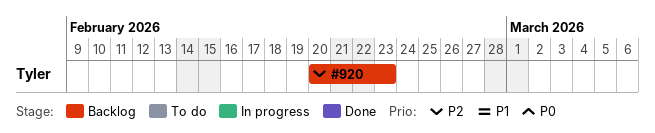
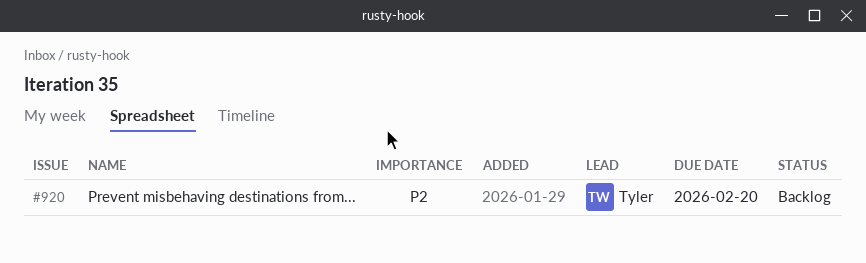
#920, due: Feb 23 -> Feb 20

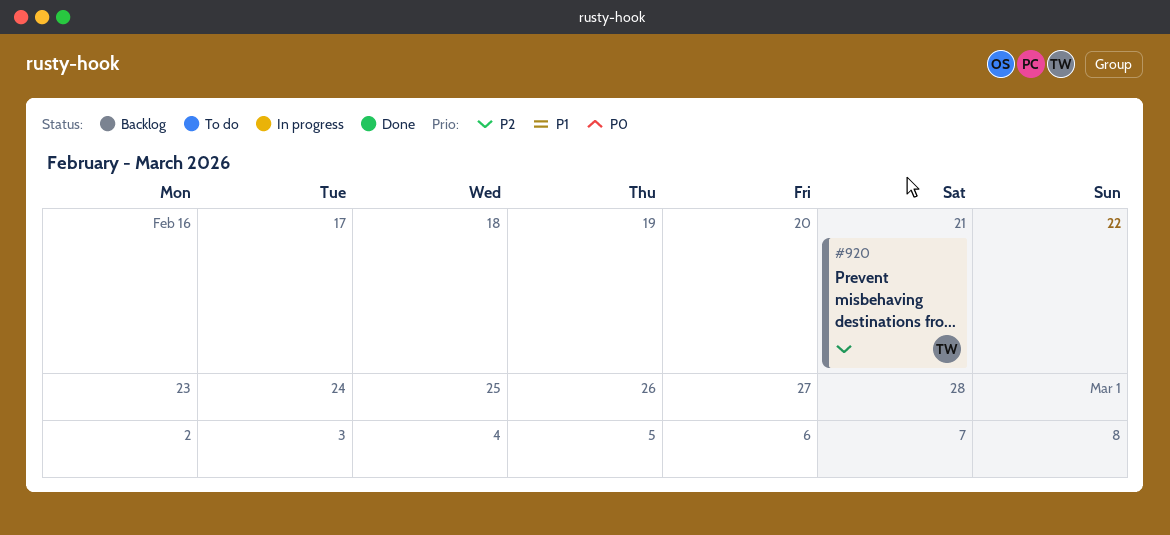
#920, due: Feb 20 -> Feb 21

